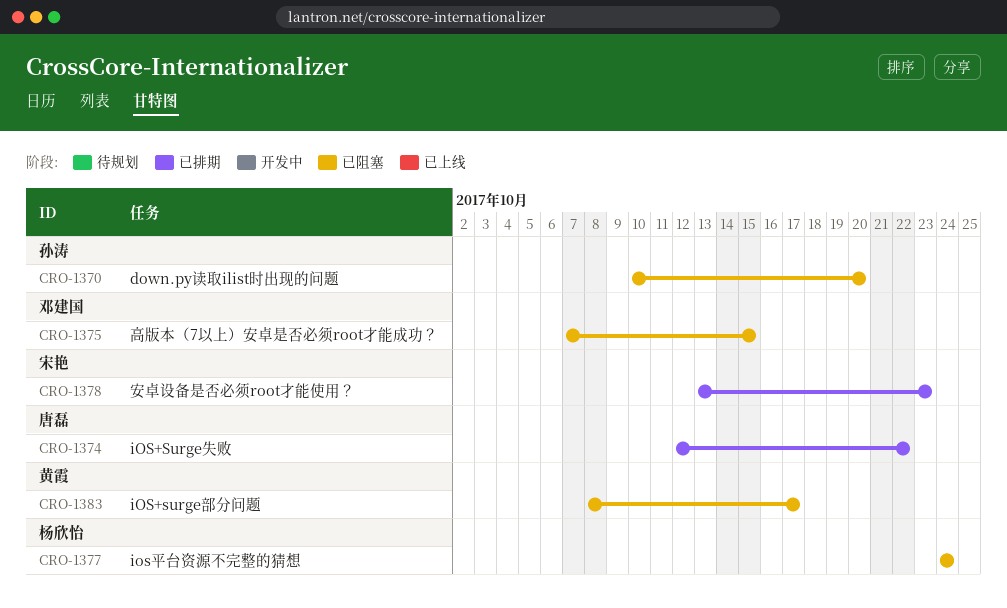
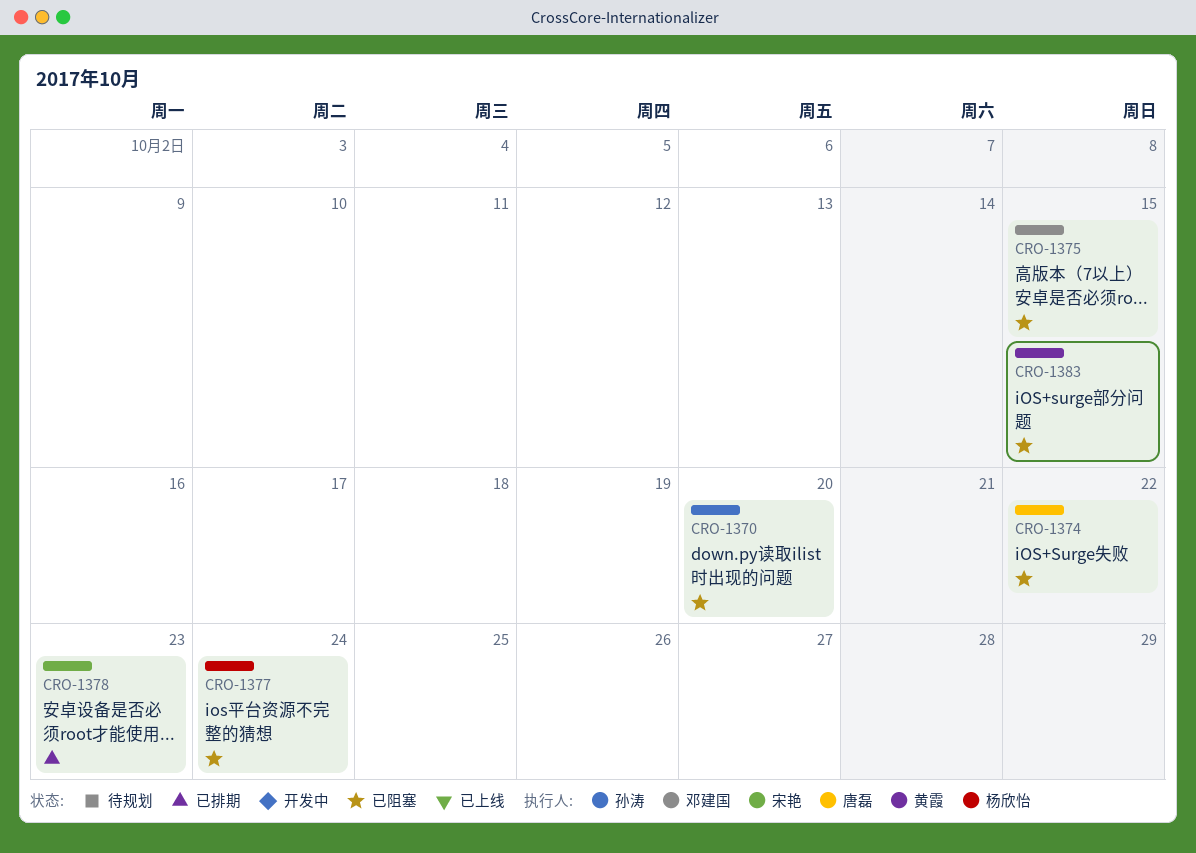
CRO-1374, status: 已排期 -> 已阻塞
CRO-1383, due: Oct 17 -> Oct 15

